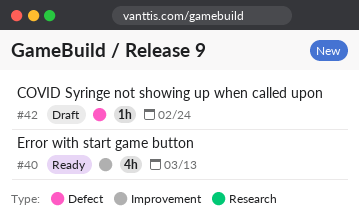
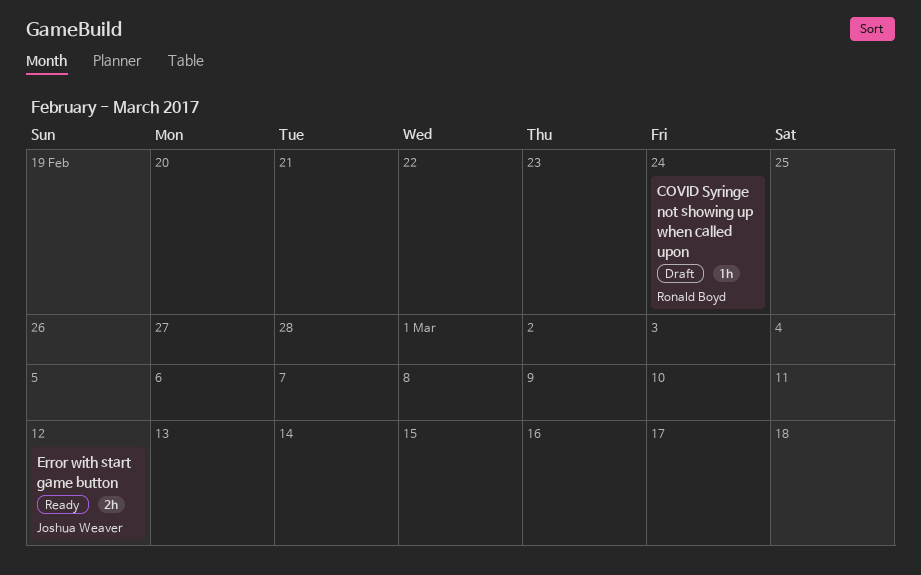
Error with start game button, estimate: 4h -> 2h
Error with start game button, due: Mar 13 -> Mar 12

